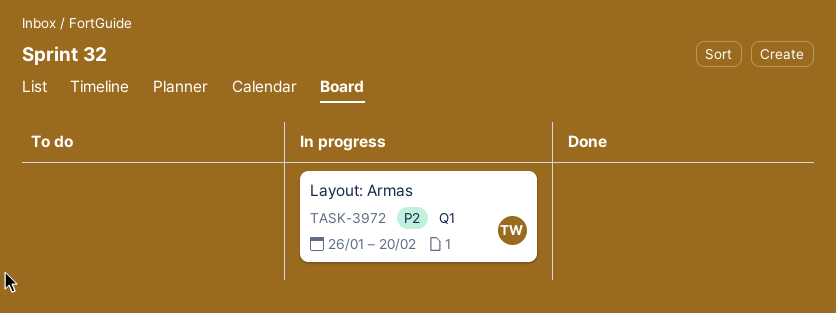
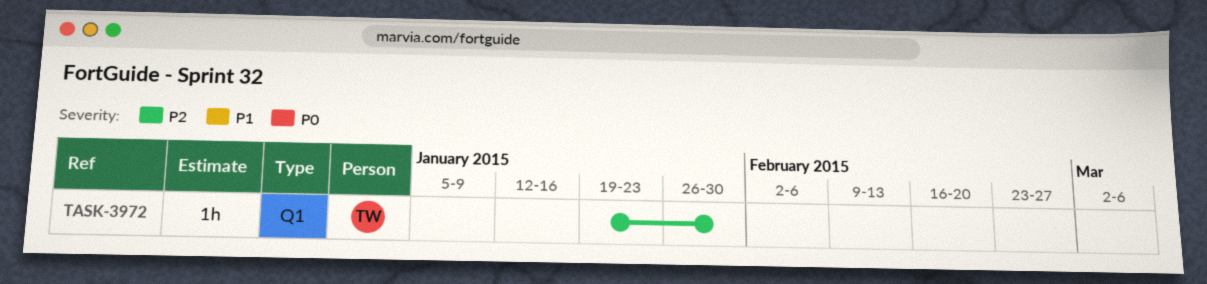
TASK-3972, start: Jan 26 -> Jan 19
TASK-3972, due: Feb 20 -> Jan 30

